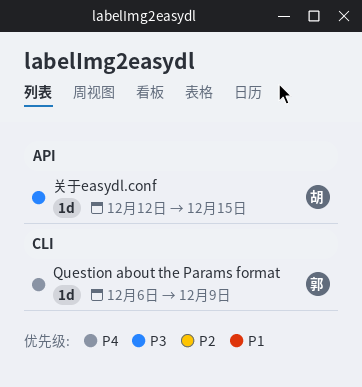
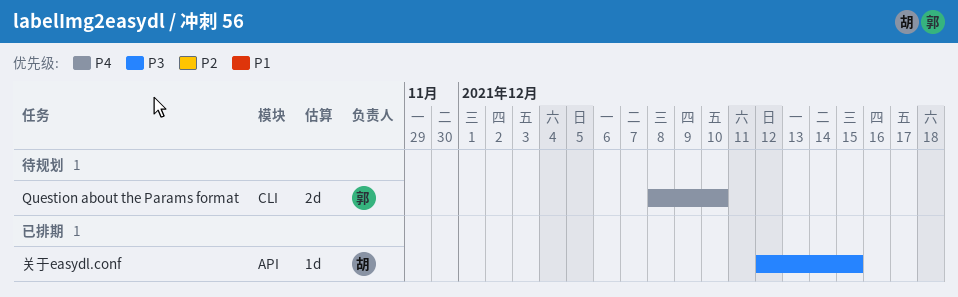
Question about the Params format, estimate: 1d -> 2d
Question about the Params format, start: Dec 6 -> Dec 8
Question about the Params format, due: Dec 9 -> Dec 10

